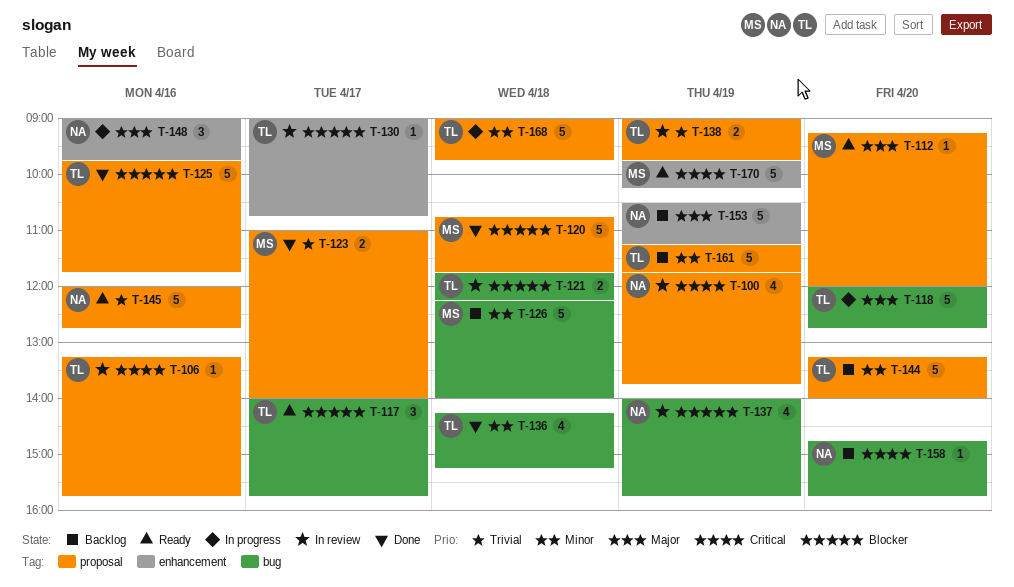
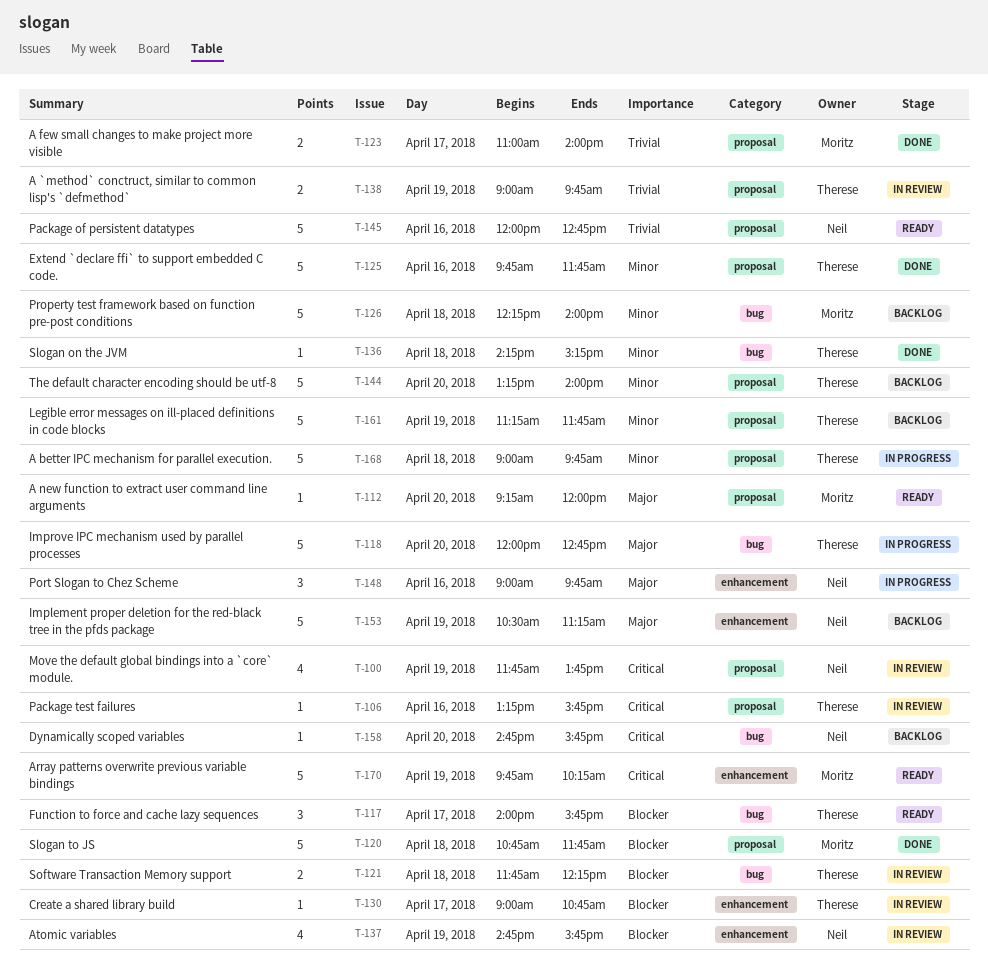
T-125, priority: Blocker -> Minor
T-136, estimate: 4 -> 1
T-137, label: bug -> enhancement
T-137, begins: 14:00 -> 14:45

